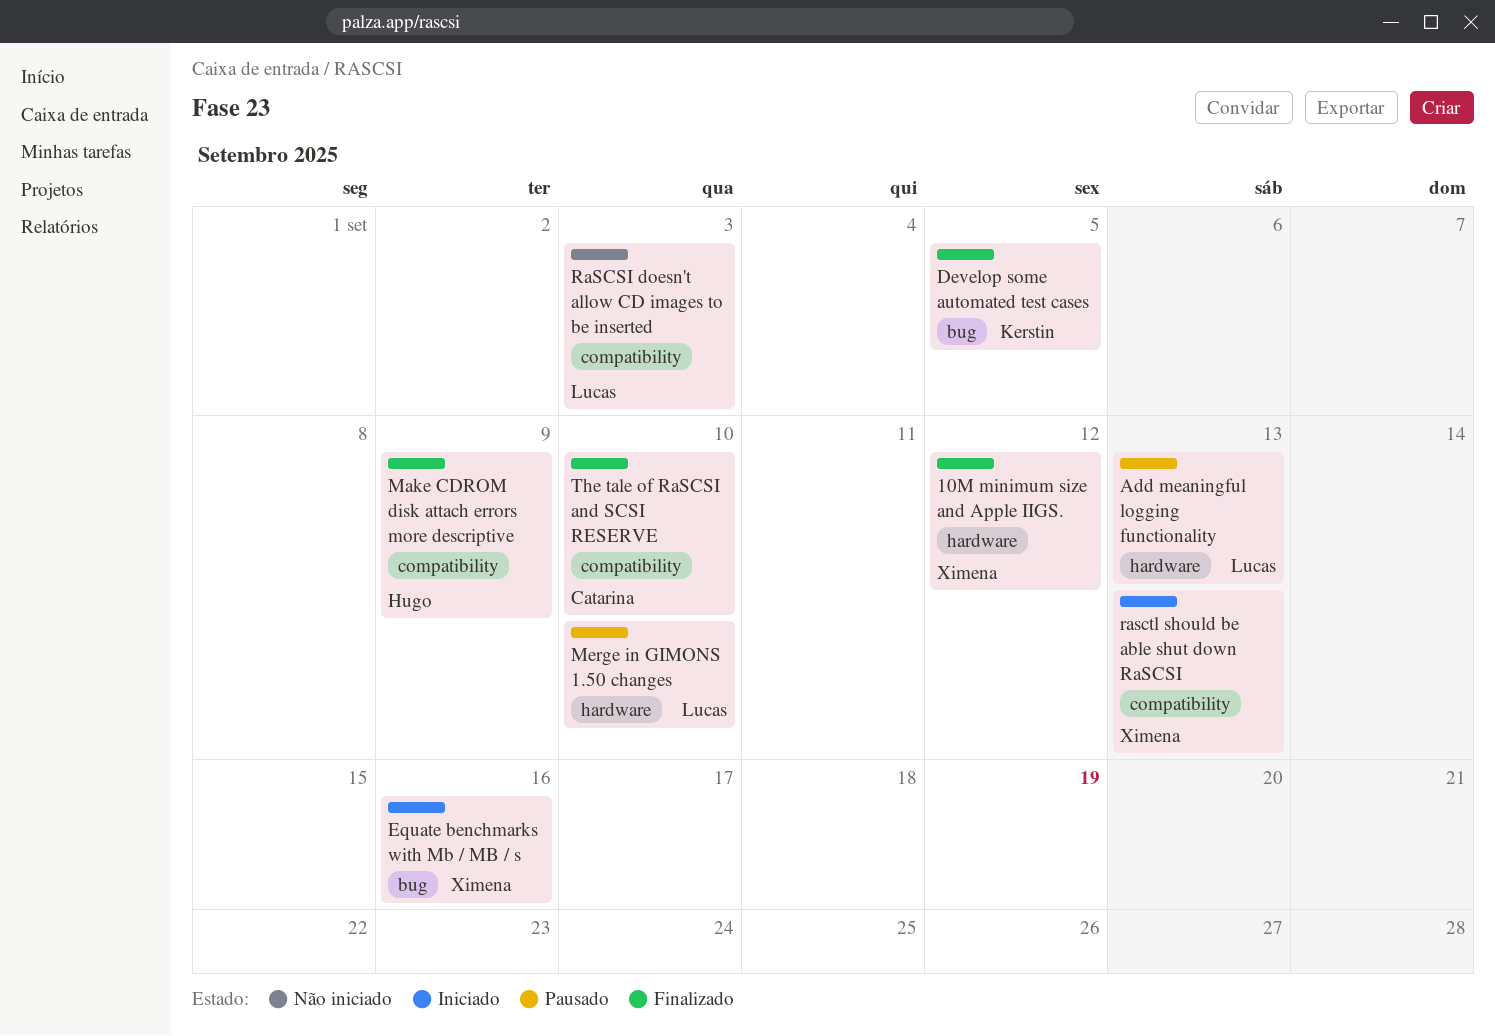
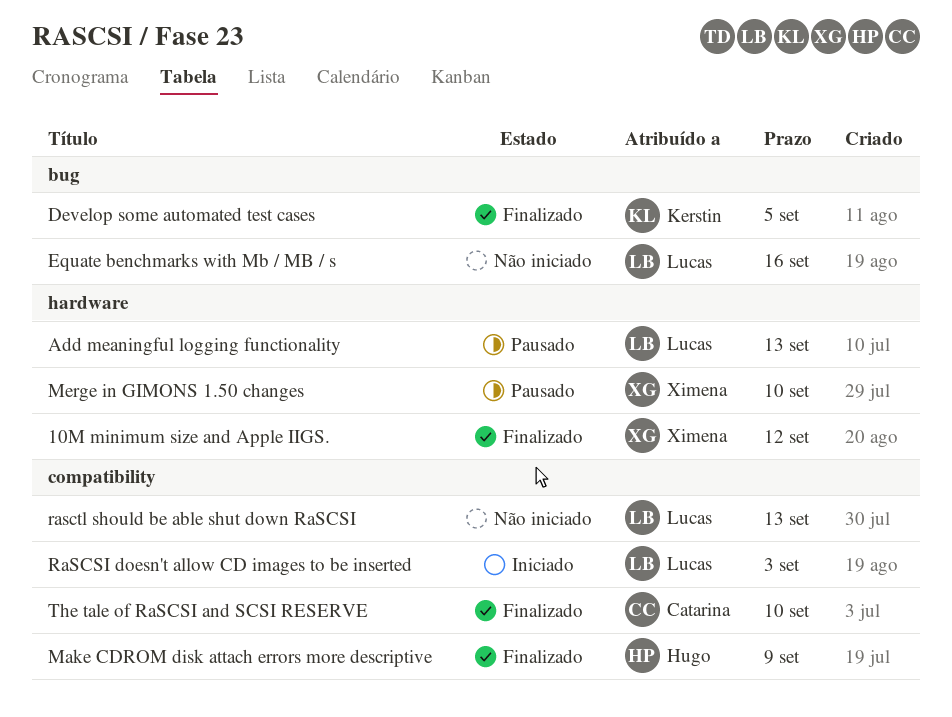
Equate benchmarks with Mb / MB / s, status: Iniciado -> Não iniciado
Equate benchmarks with Mb / MB / s, owner: Ximena -> Lucas
Merge in GIMONS 1.50 changes, owner: Lucas -> Ximena
RaSCSI doesn't allow CD images to be inserted, status: Não iniciado -> Iniciado
rasctl should be able shut down RaSCSI, status: Iniciado -> Não iniciado
rasctl should be able shut down RaSCSI, owner: Ximena -> Lucas

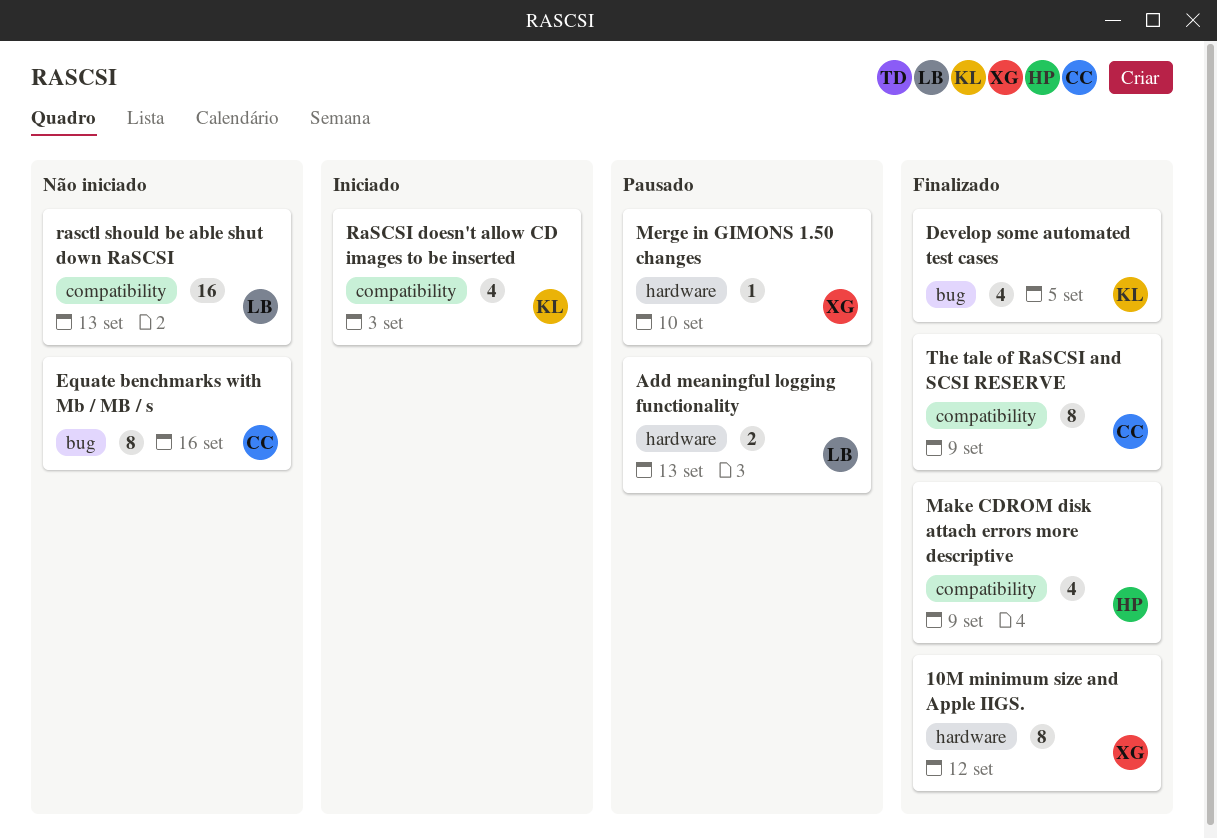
Equate benchmarks with Mb / MB / s, owner: Lucas -> Catarina
RaSCSI doesn't allow CD images to be inserted, owner: Lucas -> Kerstin
The tale of RaSCSI and SCSI RESERVE, due: Sep 10 -> Sep 9

